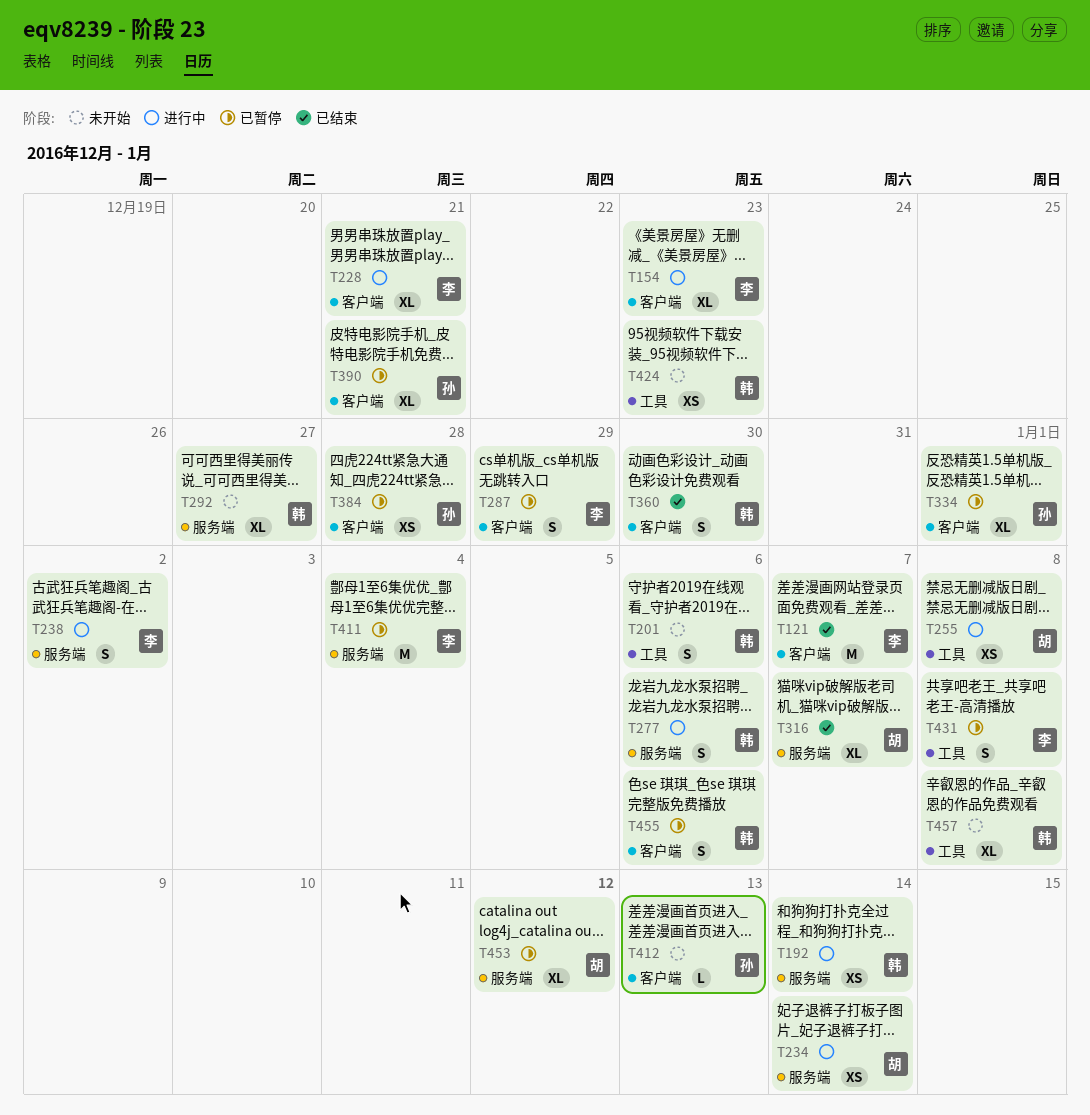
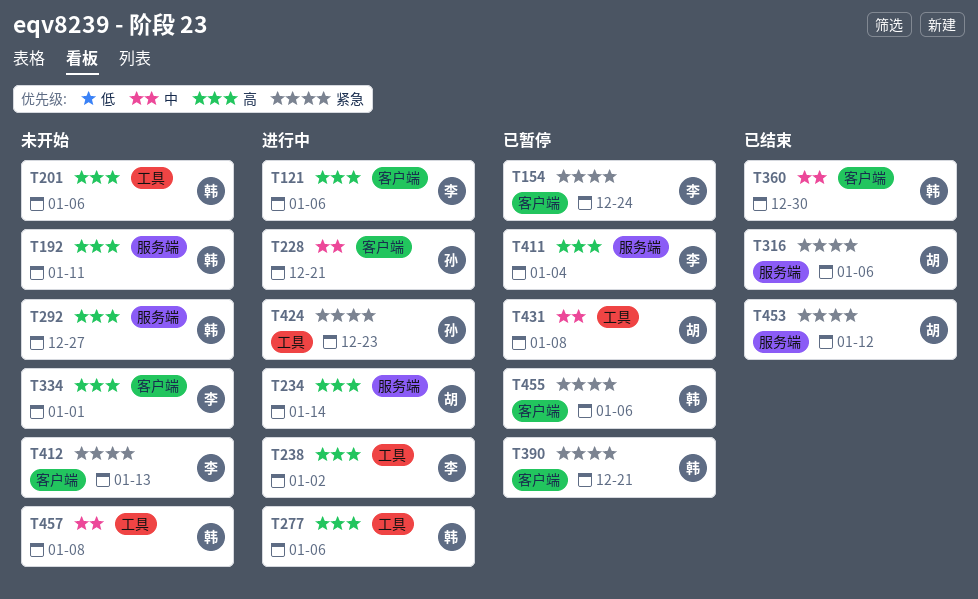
T121, status: 已结束 -> 进行中
T121, due: Jan 7 -> Jan 6
T154, status: 进行中 -> 已暂停
T154, due: Dec 23 -> Dec 24
T192, status: 进行中 -> 未开始
T192, due: Jan 14 -> Jan 11
T228, owner: 李 -> 孙
T238, label: 服务端 -> 工具
T255: present -> none
T277, label: 服务端 -> 工具
T287: present -> none
T316, due: Jan 7 -> Jan 6
T334, status: 已暂停 -> 未开始
T334, owner: 孙 -> 李
T384: present -> none
T390, owner: 孙 -> 韩
T412, owner: 孙 -> 李
T424, status: 未开始 -> 进行中
T424, owner: 韩 -> 孙
T431, owner: 李 -> 胡
T453, status: 已暂停 -> 已结束

